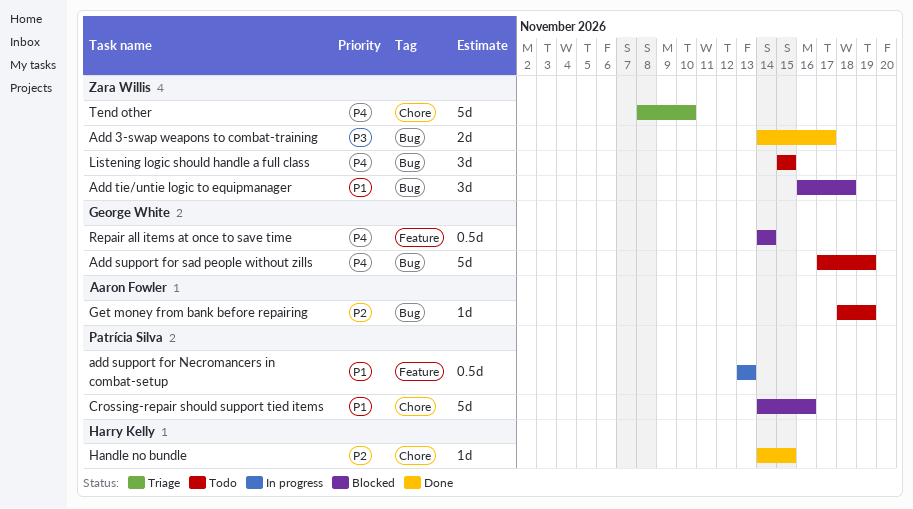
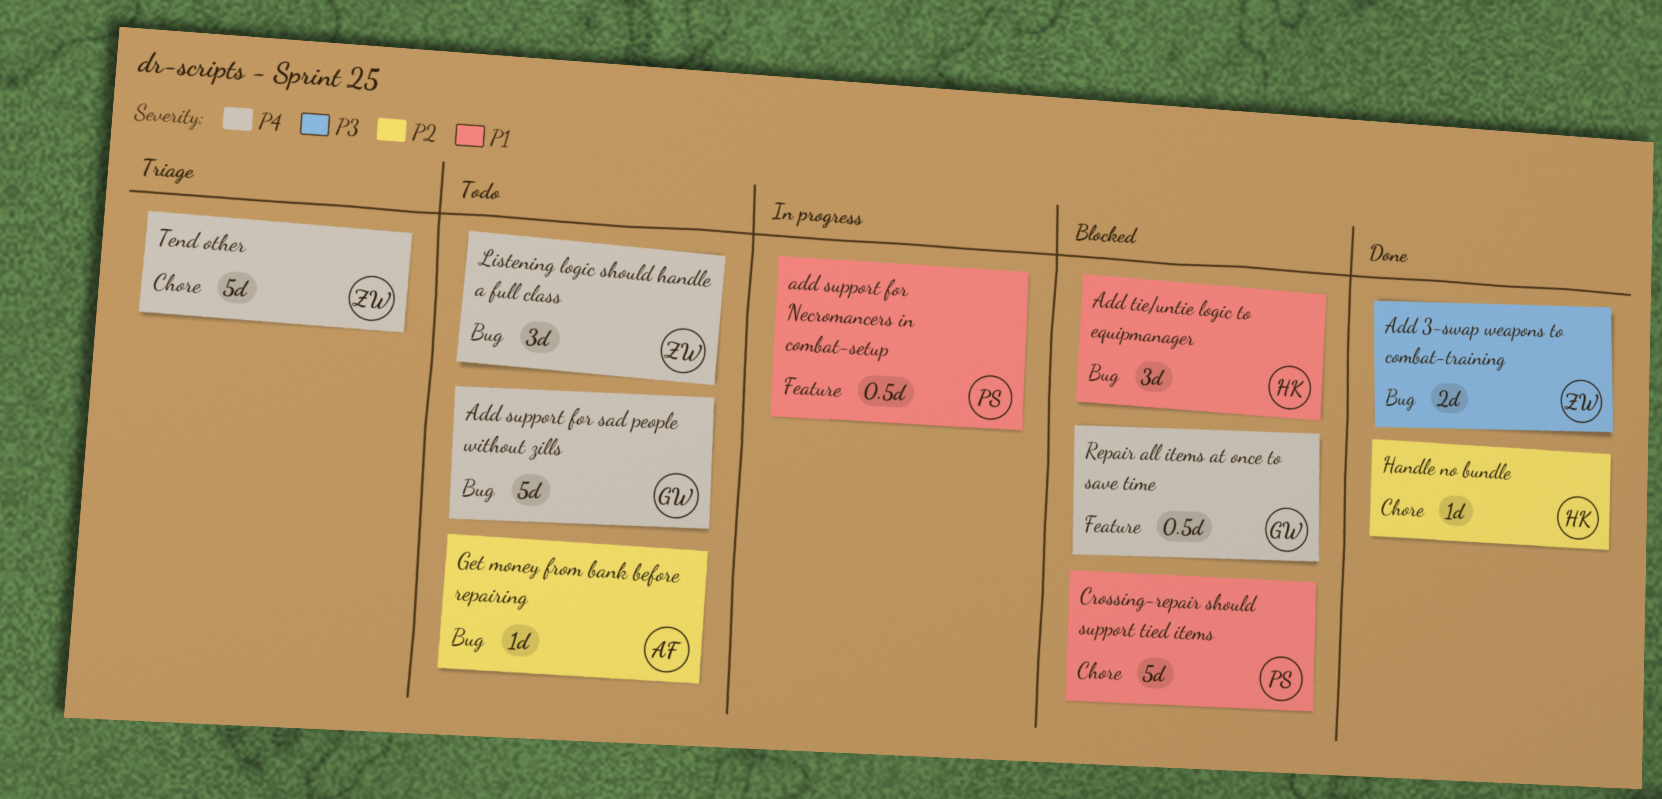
Add tie/untie logic to equipmanager, owner: Zara Willis -> Harry Kelly

